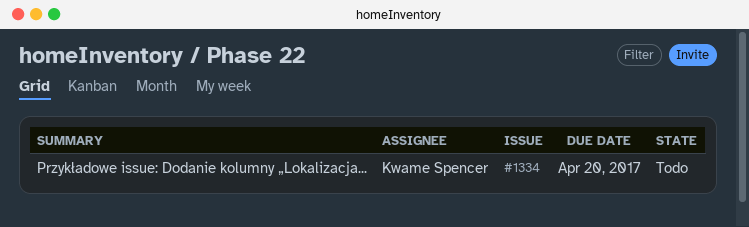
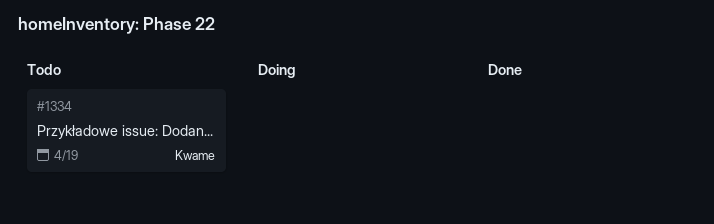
#1334, due: Apr 20 -> Apr 19

